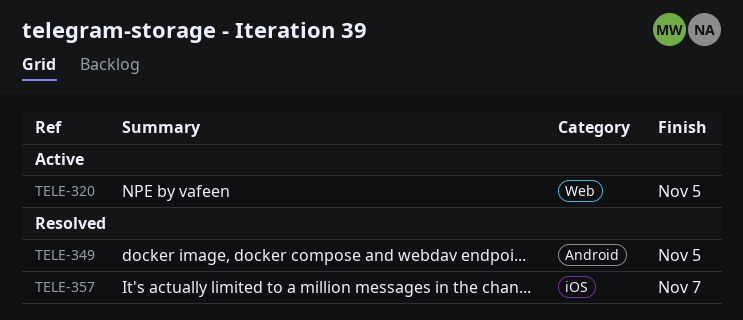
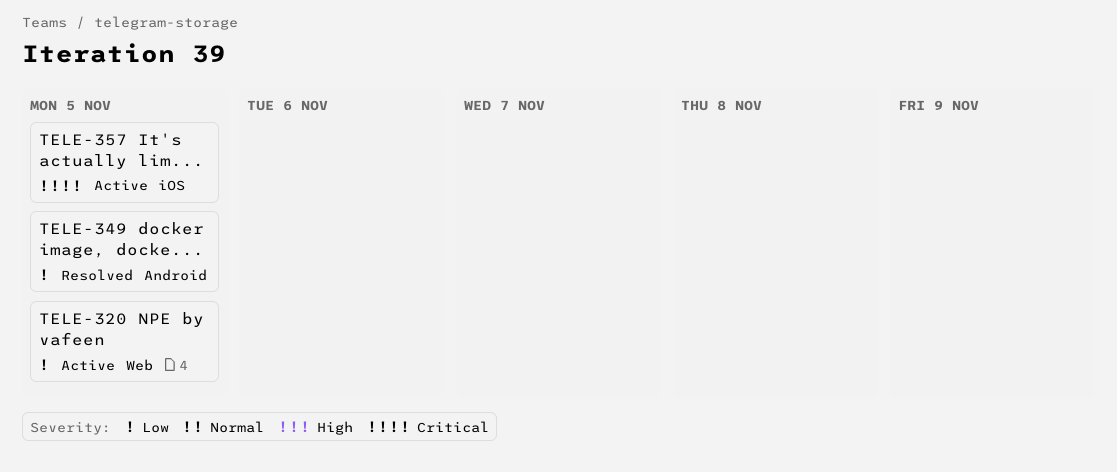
TELE-357, status: Resolved -> Active
TELE-357, due: Nov 7 -> Nov 5

